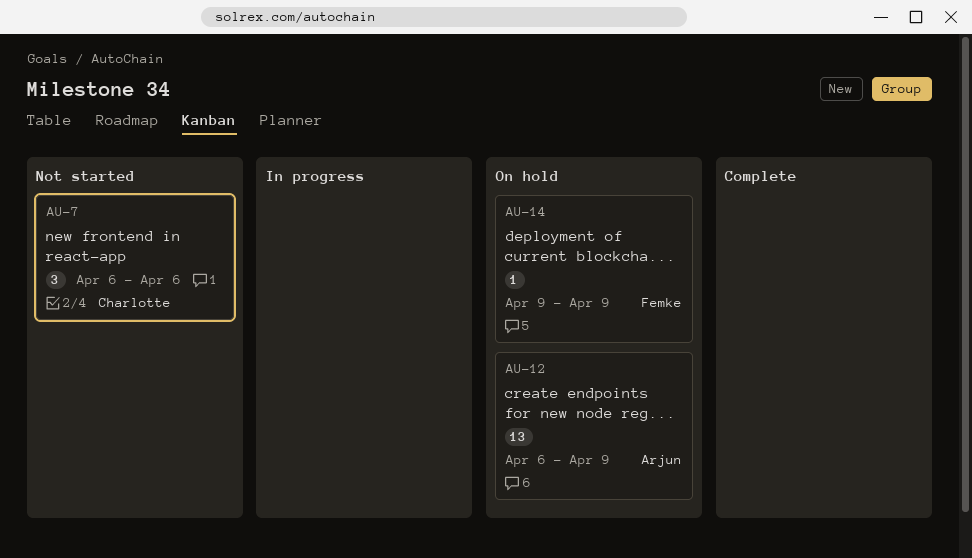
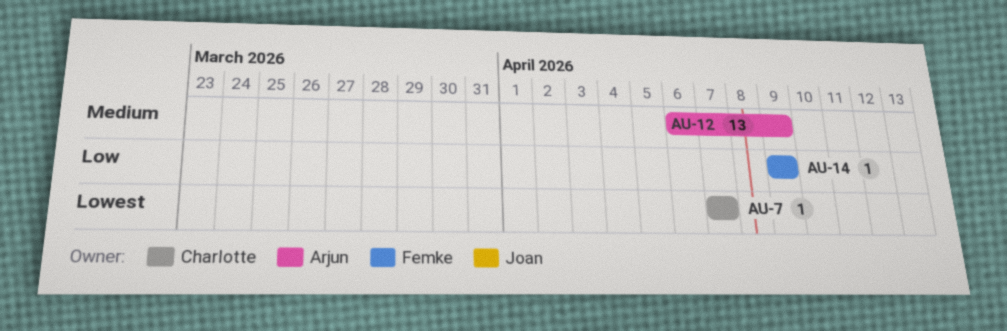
AU-7, estimate: 3 -> 1
AU-7, start: Apr 6 -> Apr 7
AU-7, due: Apr 6 -> Apr 7

